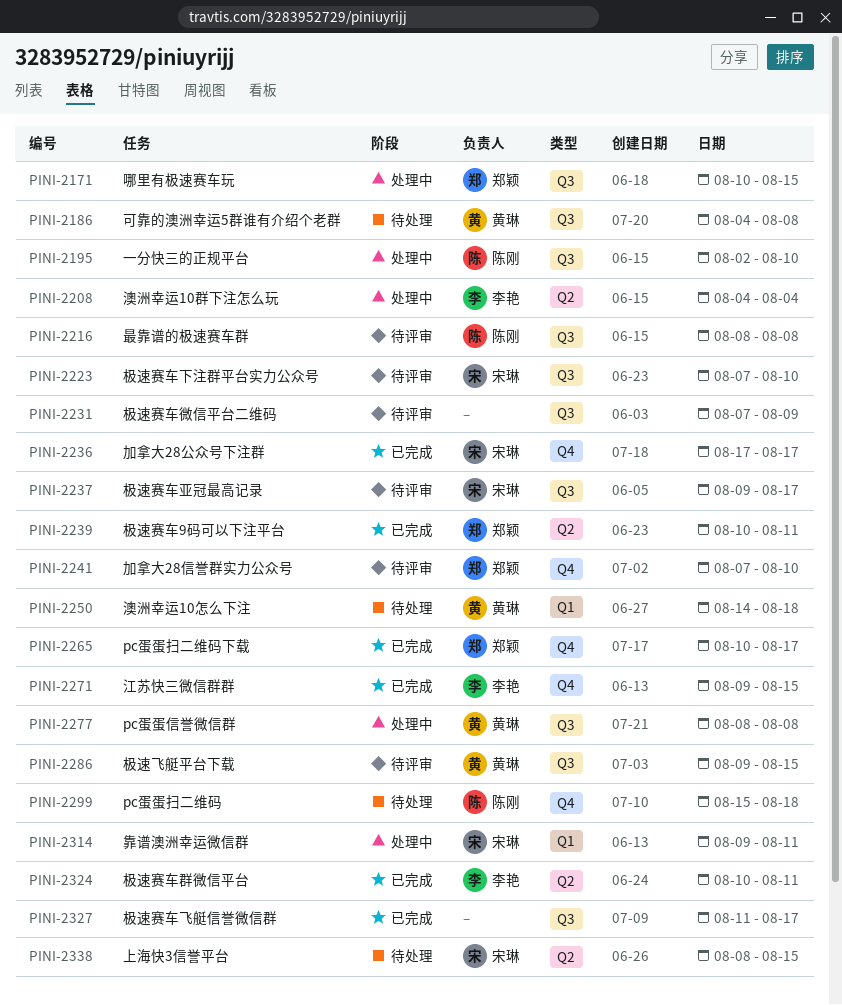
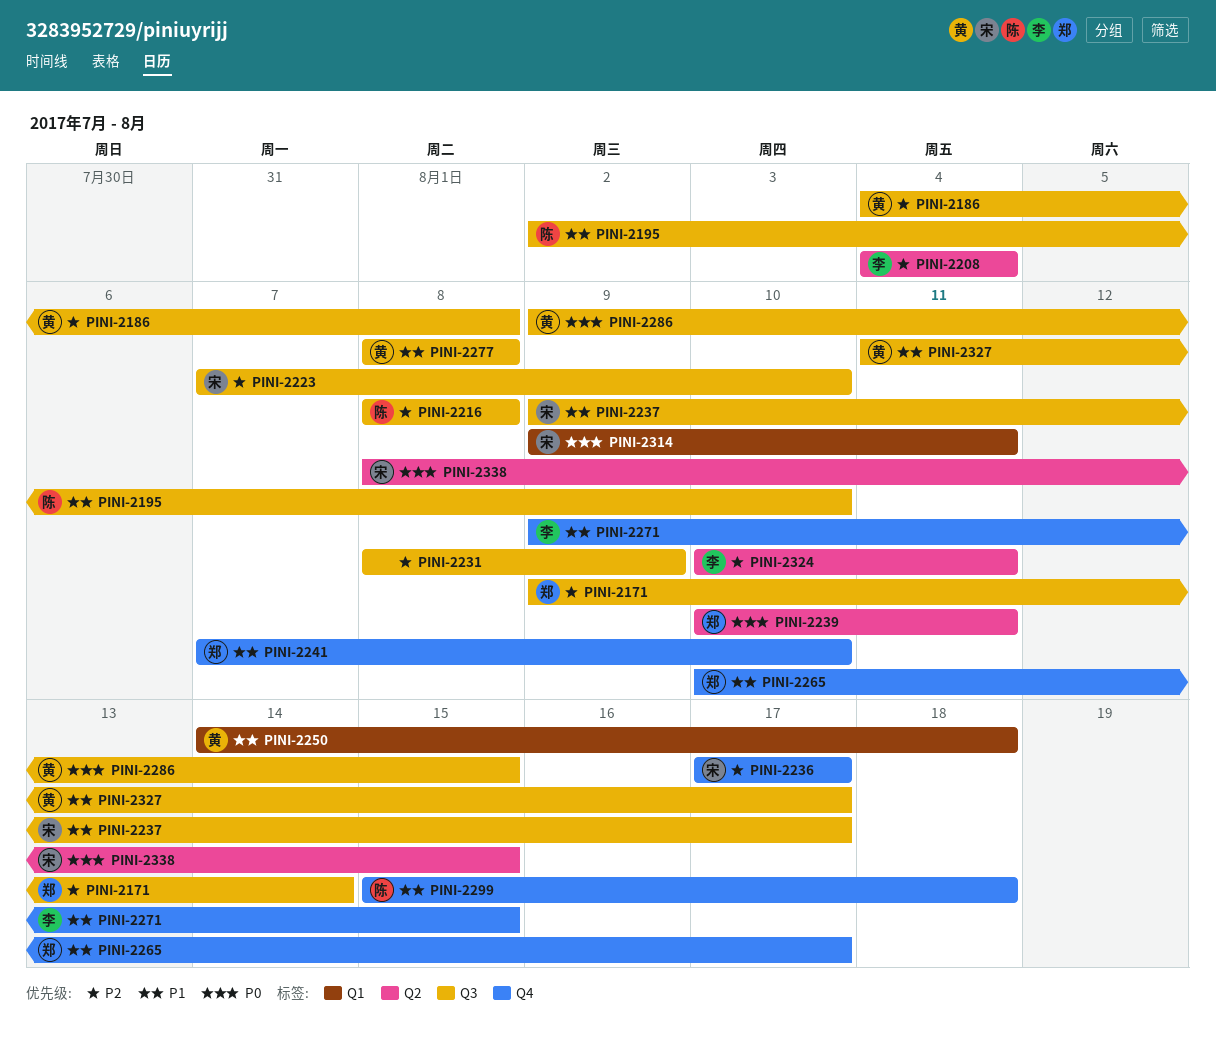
PINI-2171, start: Aug 10 -> Aug 9
PINI-2171, due: Aug 15 -> Aug 14
PINI-2231, start: Aug 7 -> Aug 8
PINI-2327, owner: none -> 黄琳

